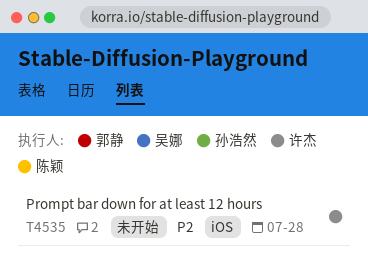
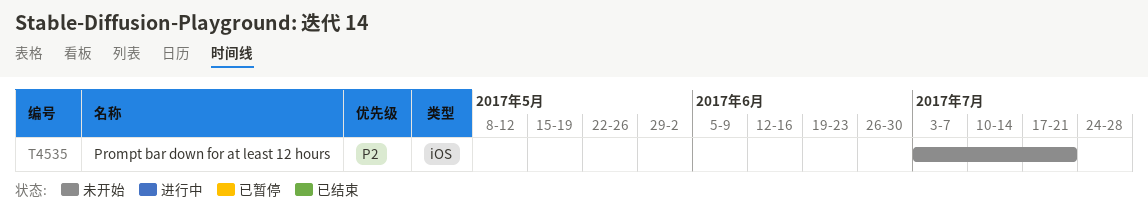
T4535, due: Jul 28 -> Jul 21

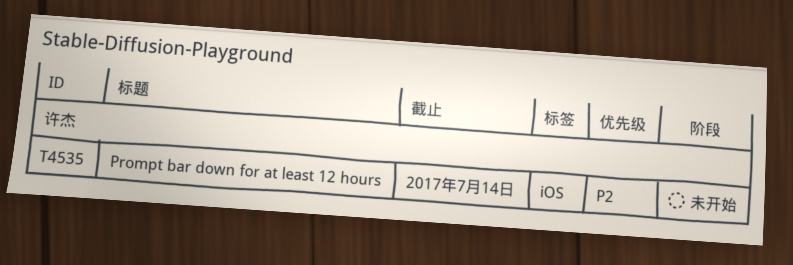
T4535, due: Jul 21 -> Jul 14

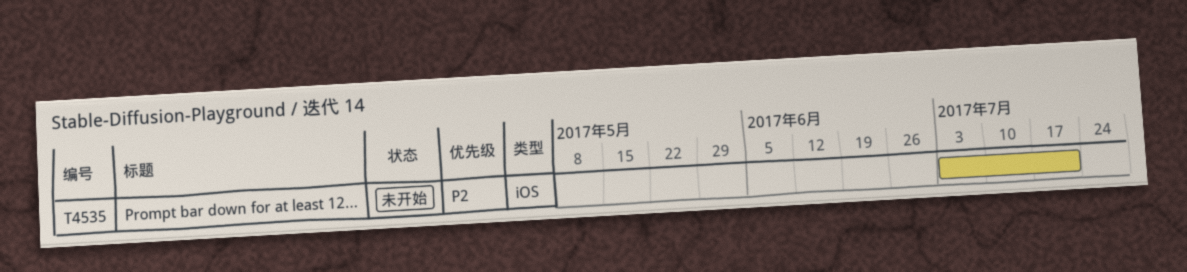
T4535, due: Jul 14 -> Jul 21

